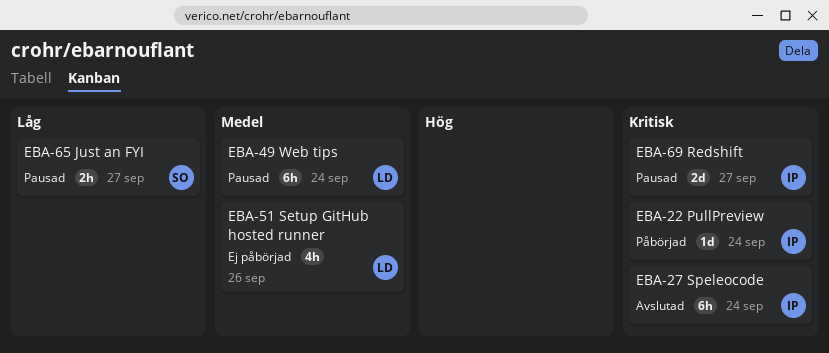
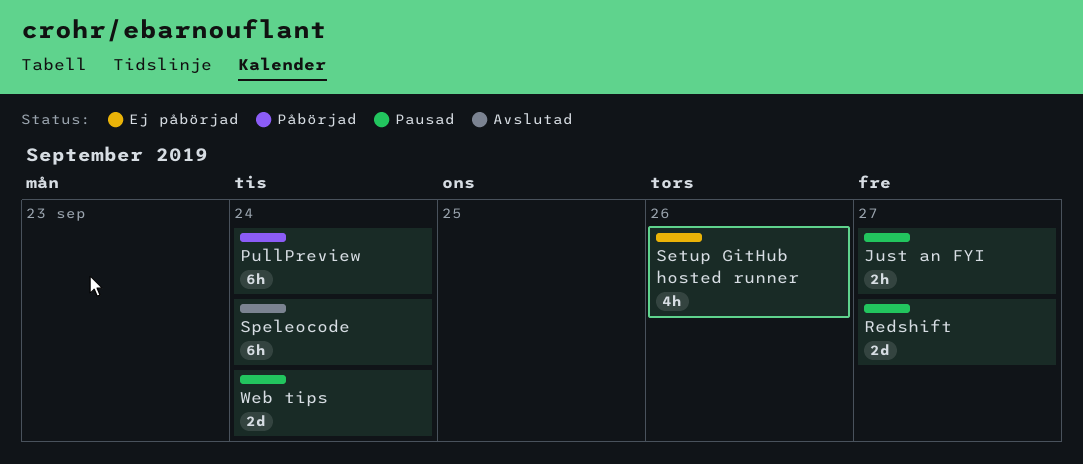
PullPreview, estimate: 1d -> 6h
Web tips, estimate: 6h -> 2d

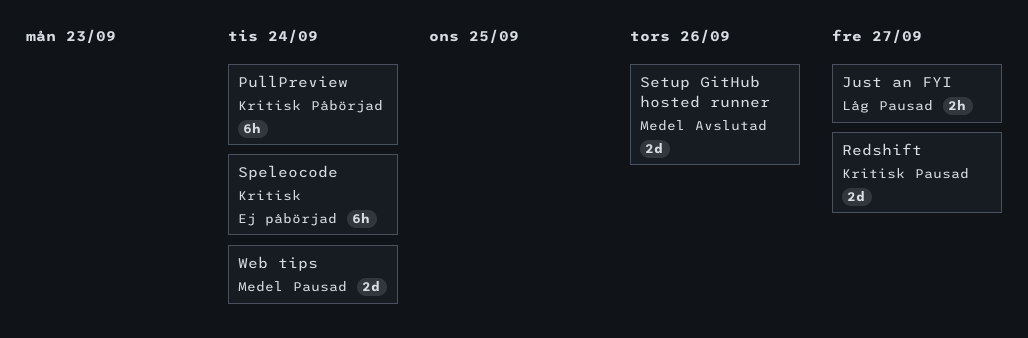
Setup GitHub hosted runner, status: Ej påbörjad -> Avslutad
Setup GitHub hosted runner, estimate: 4h -> 2d
Speleocode, status: Avslutad -> Ej påbörjad

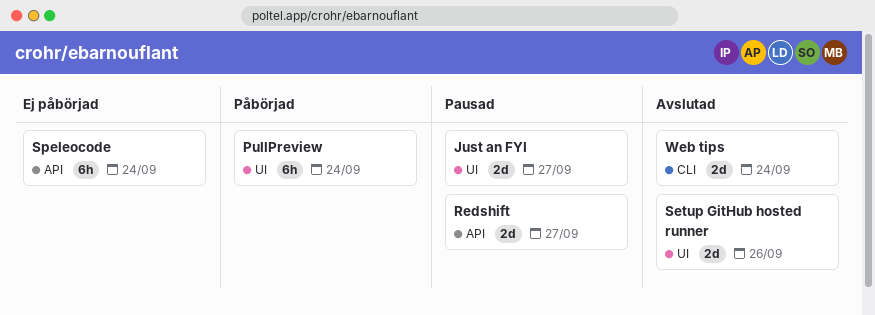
Just an FYI, estimate: 2h -> 2d
Web tips, status: Pausad -> Avslutad

